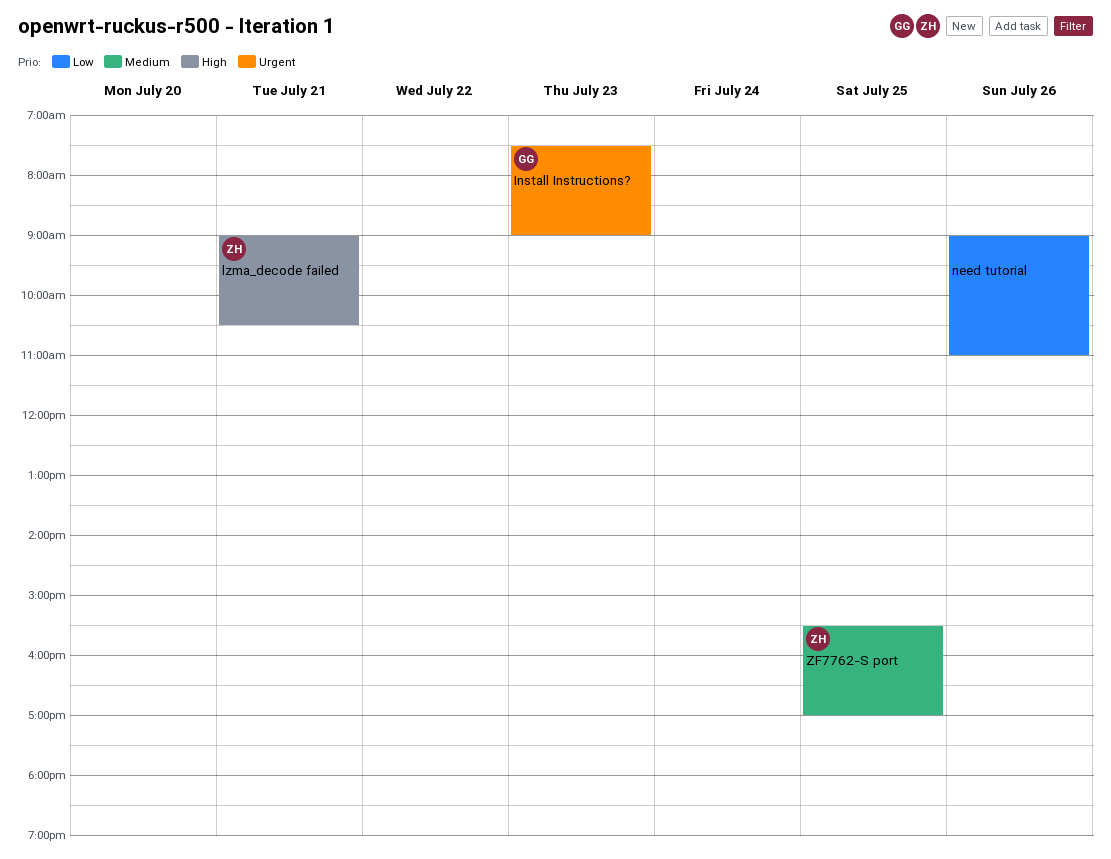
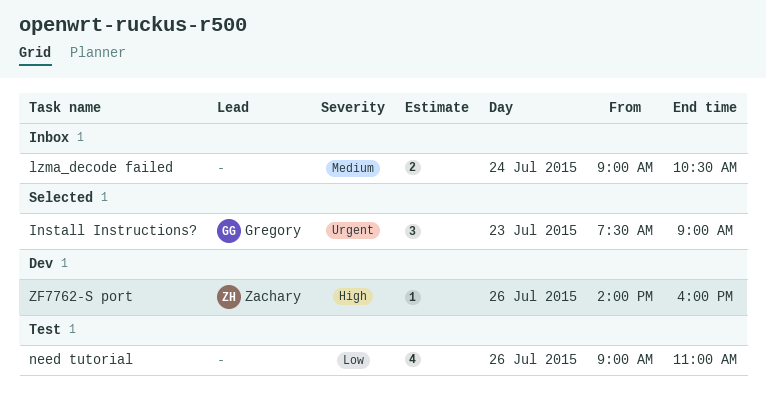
lzma_decode failed, owner: Zachary -> none
lzma_decode failed, priority: High -> Medium
lzma_decode failed, day: Jul 21 -> Jul 24
ZF7762-S port, priority: Medium -> High
ZF7762-S port, day: Jul 25 -> Jul 26
ZF7762-S port, begins: 15:30 -> 14:00
ZF7762-S port, ends: 17:00 -> 16:00

